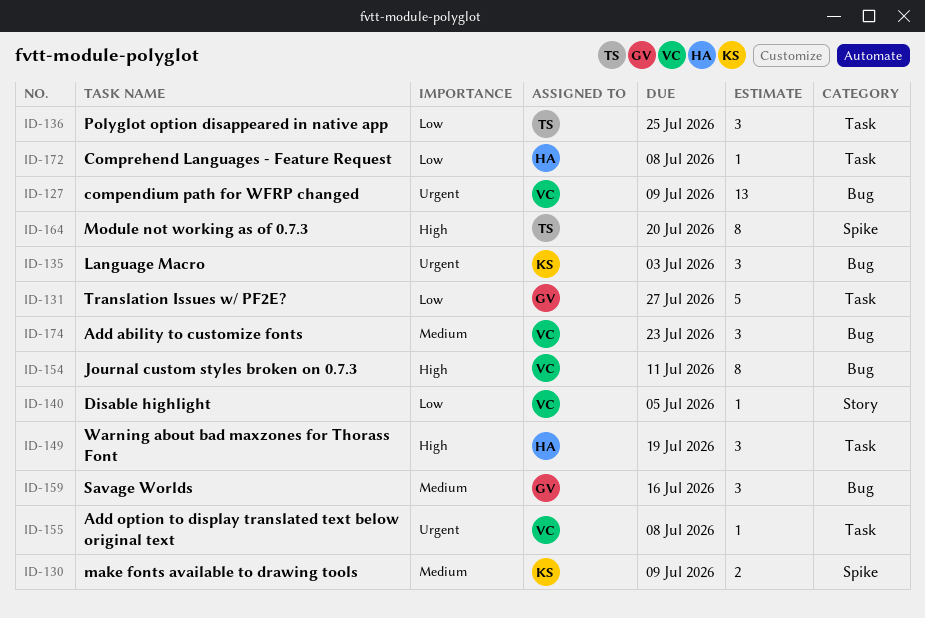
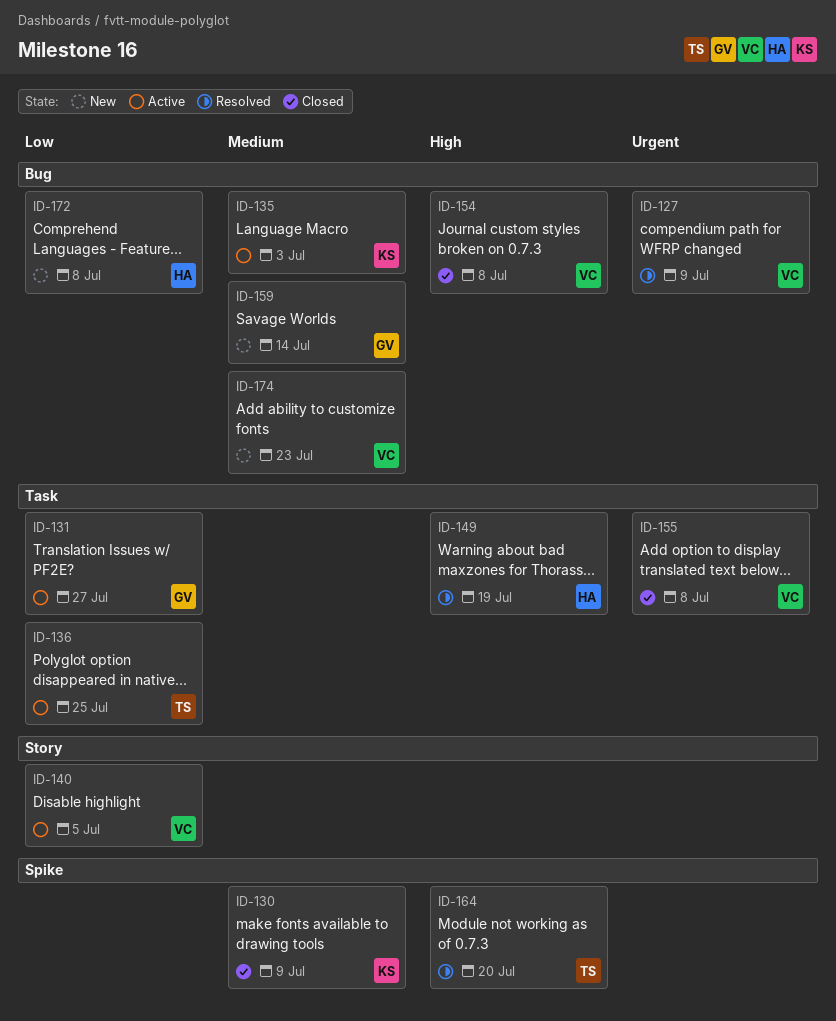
ID-135, priority: Urgent -> Medium
ID-154, due: Jul 11 -> Jul 8
ID-159, due: Jul 16 -> Jul 14
ID-172, label: Task -> Bug

